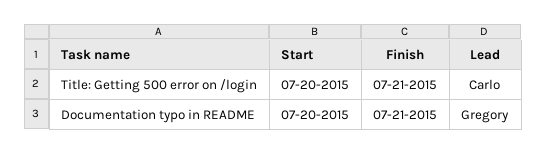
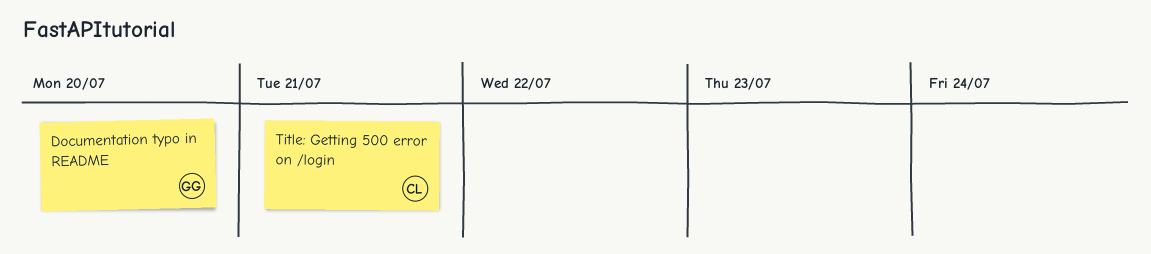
Documentation typo in README, due: Jul 21 -> Jul 20

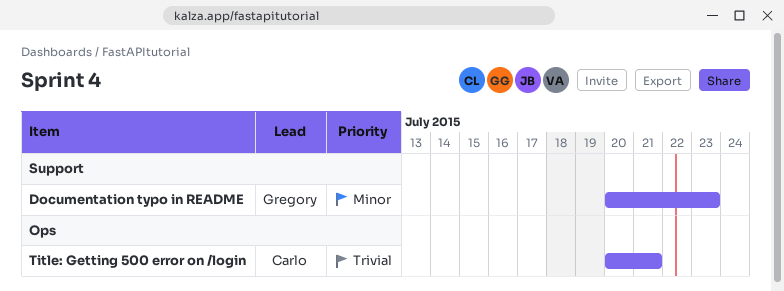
Documentation typo in README, due: Jul 20 -> Jul 23

